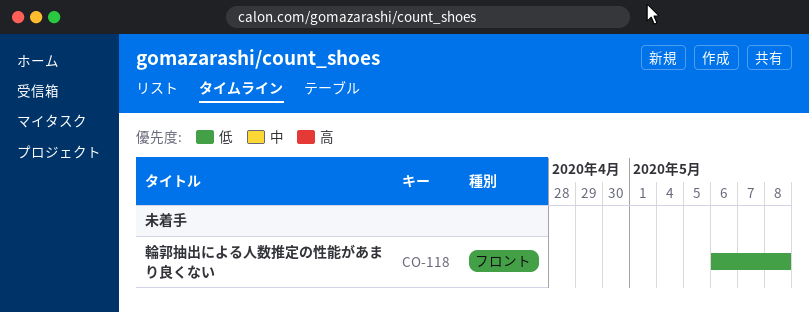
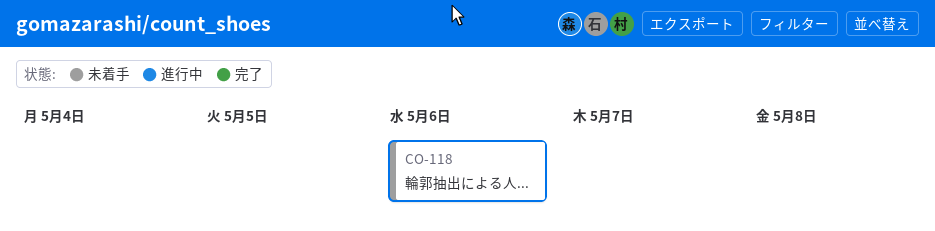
CO-118, due: May 8 -> May 6

